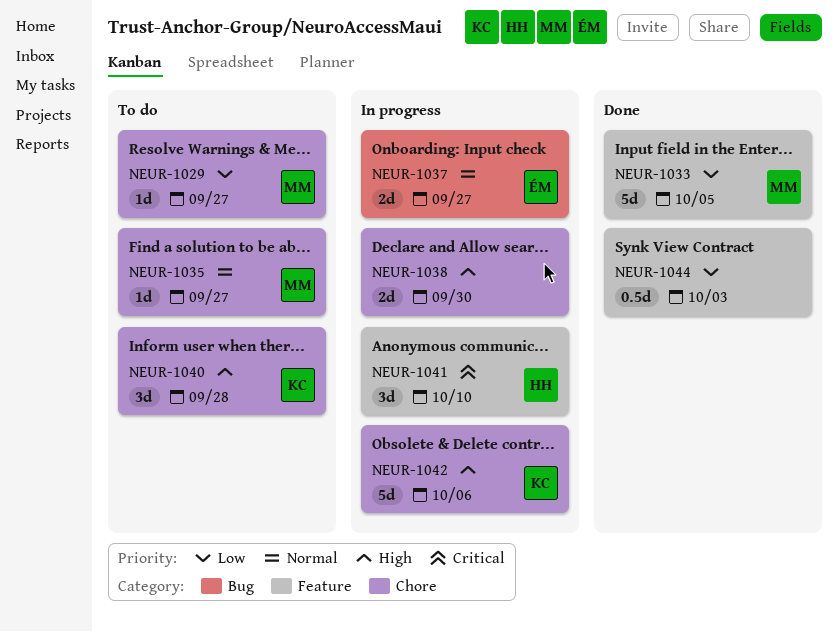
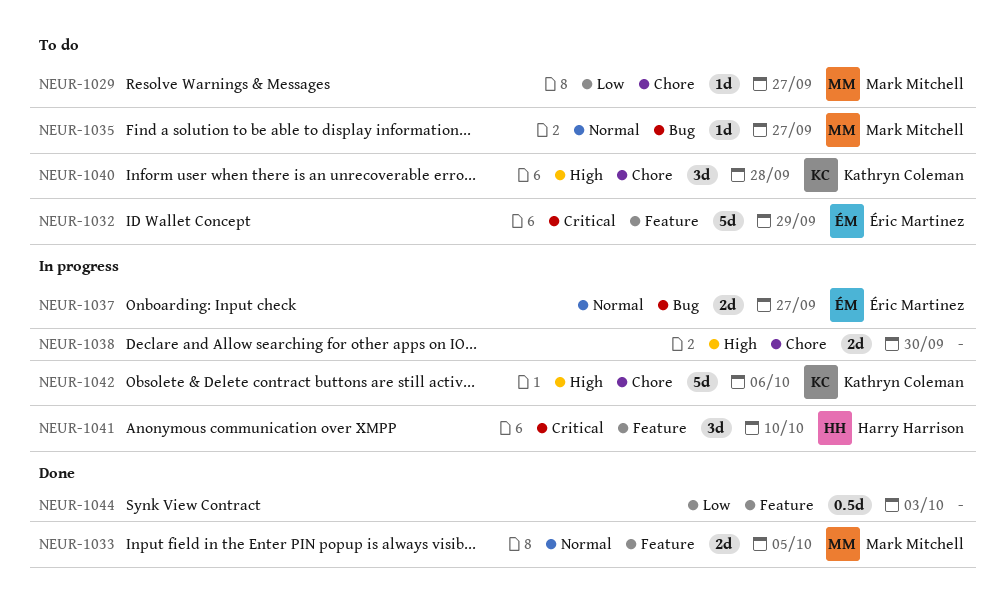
NEUR-1032: none -> present
NEUR-1033, priority: Low -> Normal
NEUR-1033, estimate: 5d -> 2d
NEUR-1035, label: Chore -> Bug

